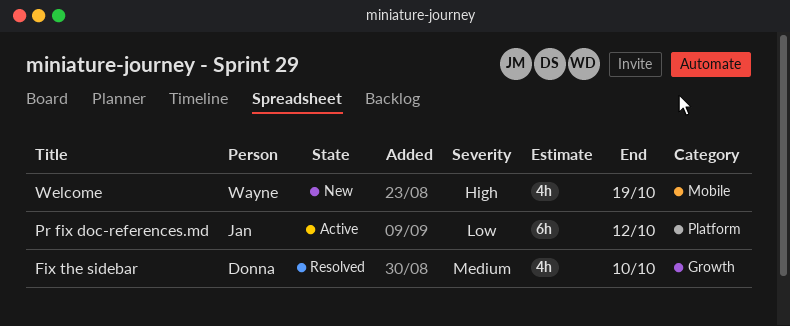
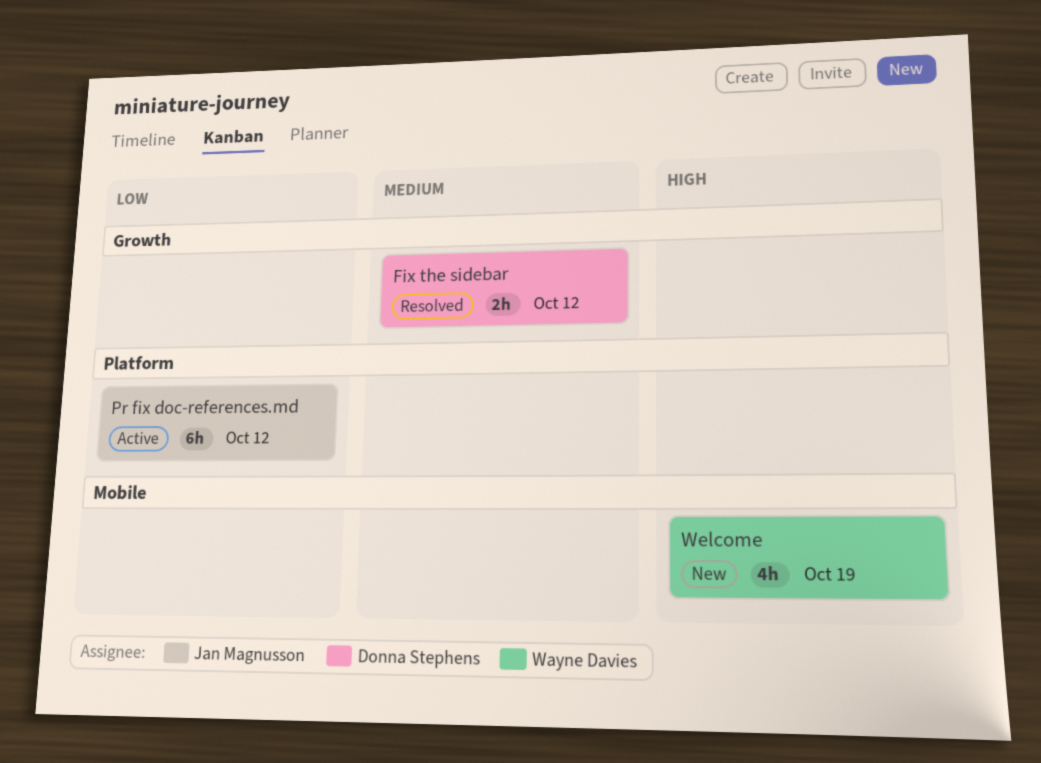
Fix the sidebar, estimate: 4h -> 2h
Fix the sidebar, due: Oct 10 -> Oct 12

